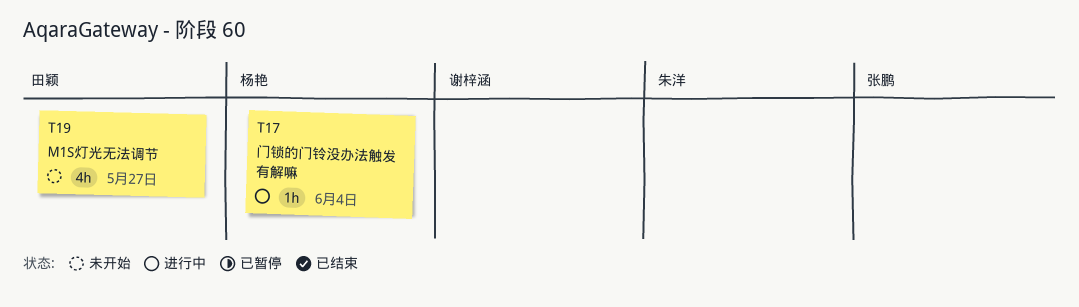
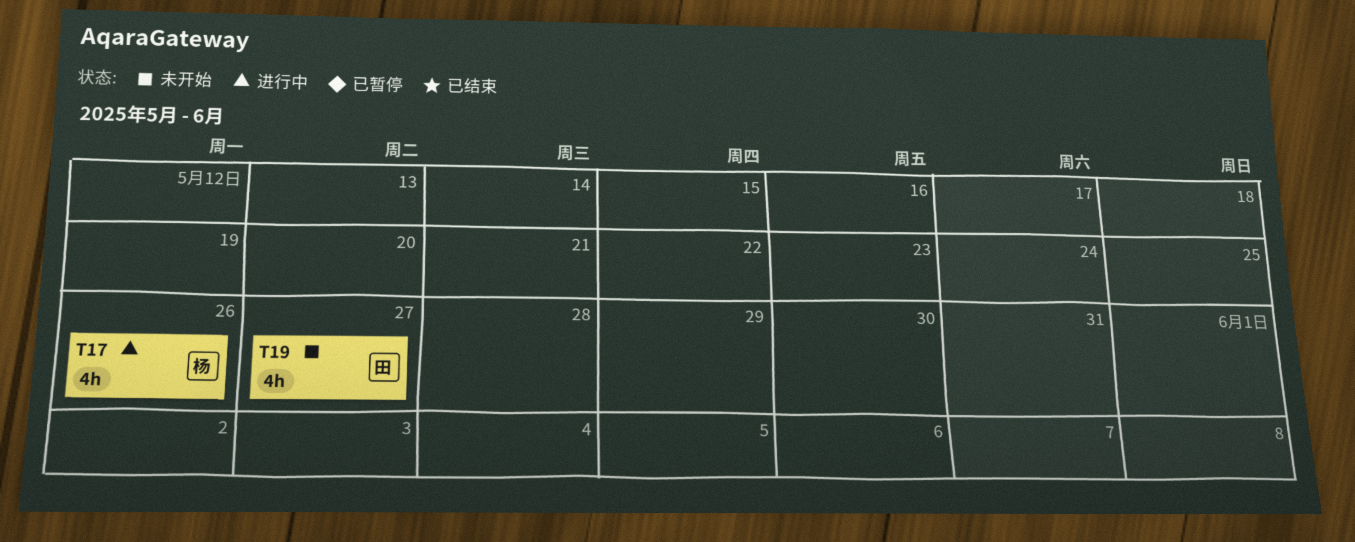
T17, estimate: 1h -> 4h
T17, due: Jun 4 -> May 26

